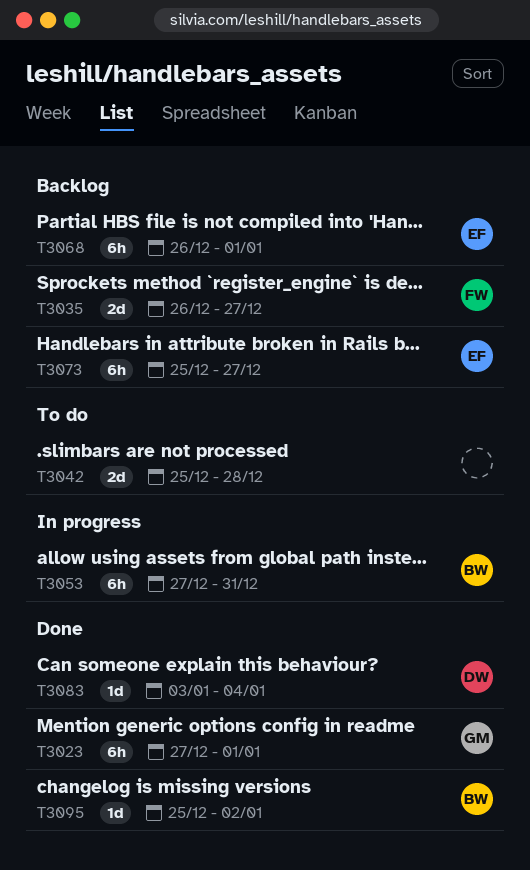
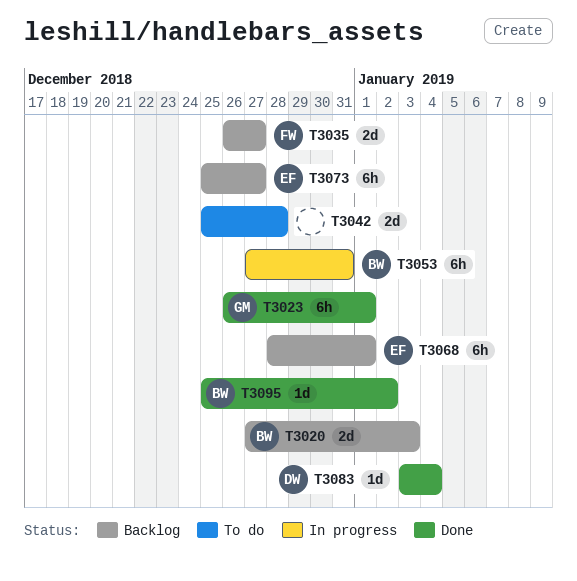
T3020: none -> present
T3023, start: Dec 27 -> Dec 26
T3068, start: Dec 26 -> Dec 28

